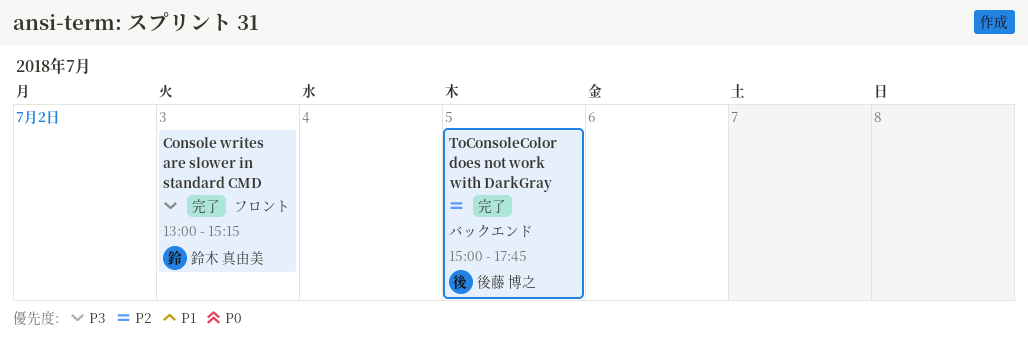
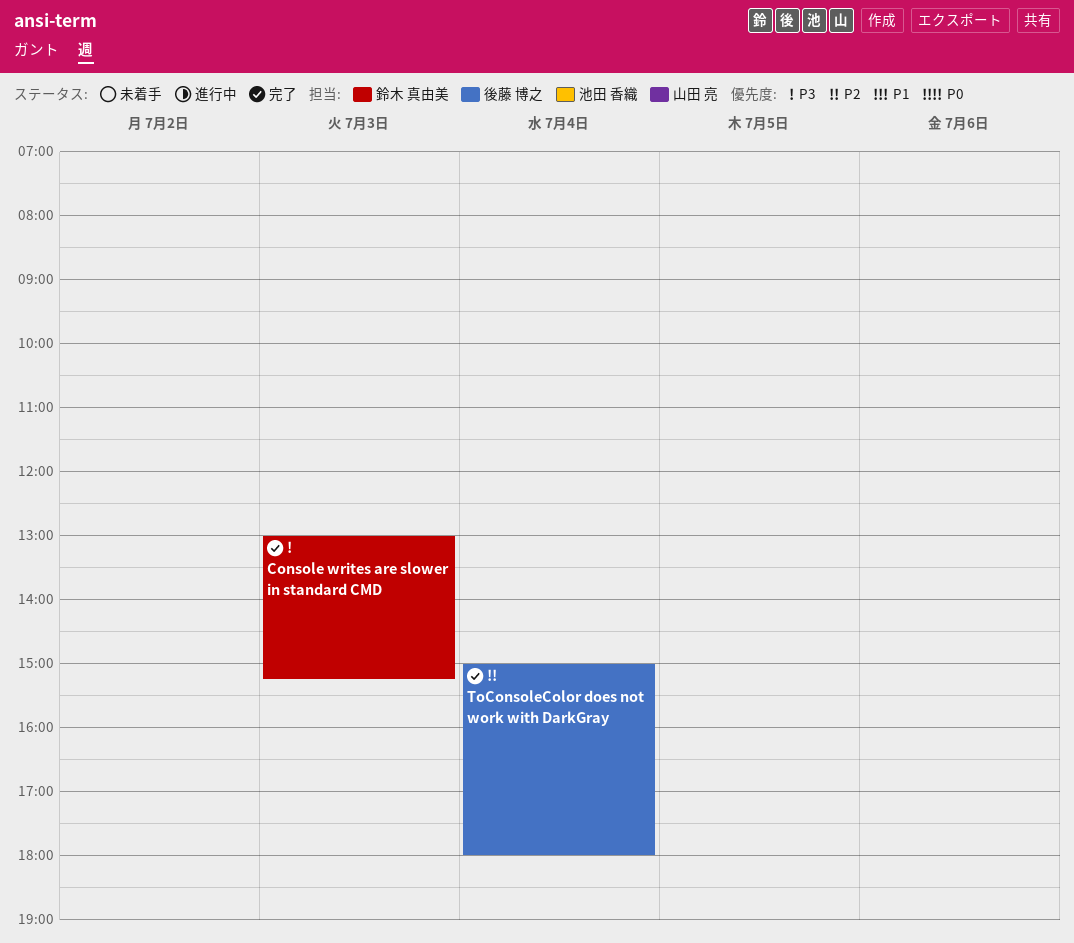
ToConsoleColor does not work with DarkGray, day: Jul 5 -> Jul 4
ToConsoleColor does not work with DarkGray, ends: 17:45 -> 18:00

